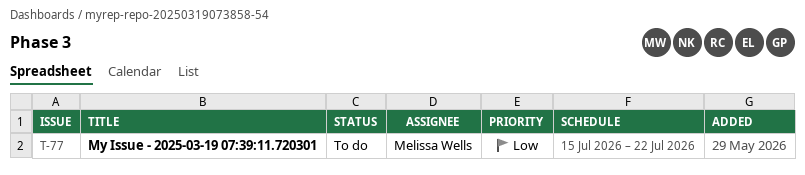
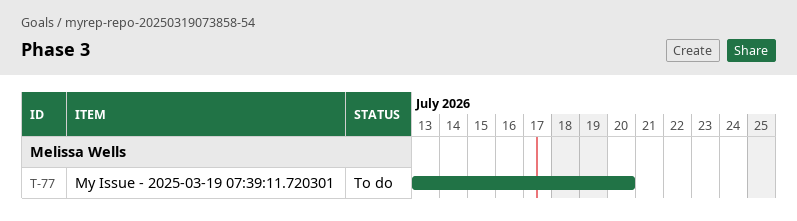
T-77, start: Jul 15 -> Jul 13
T-77, due: Jul 22 -> Jul 20

